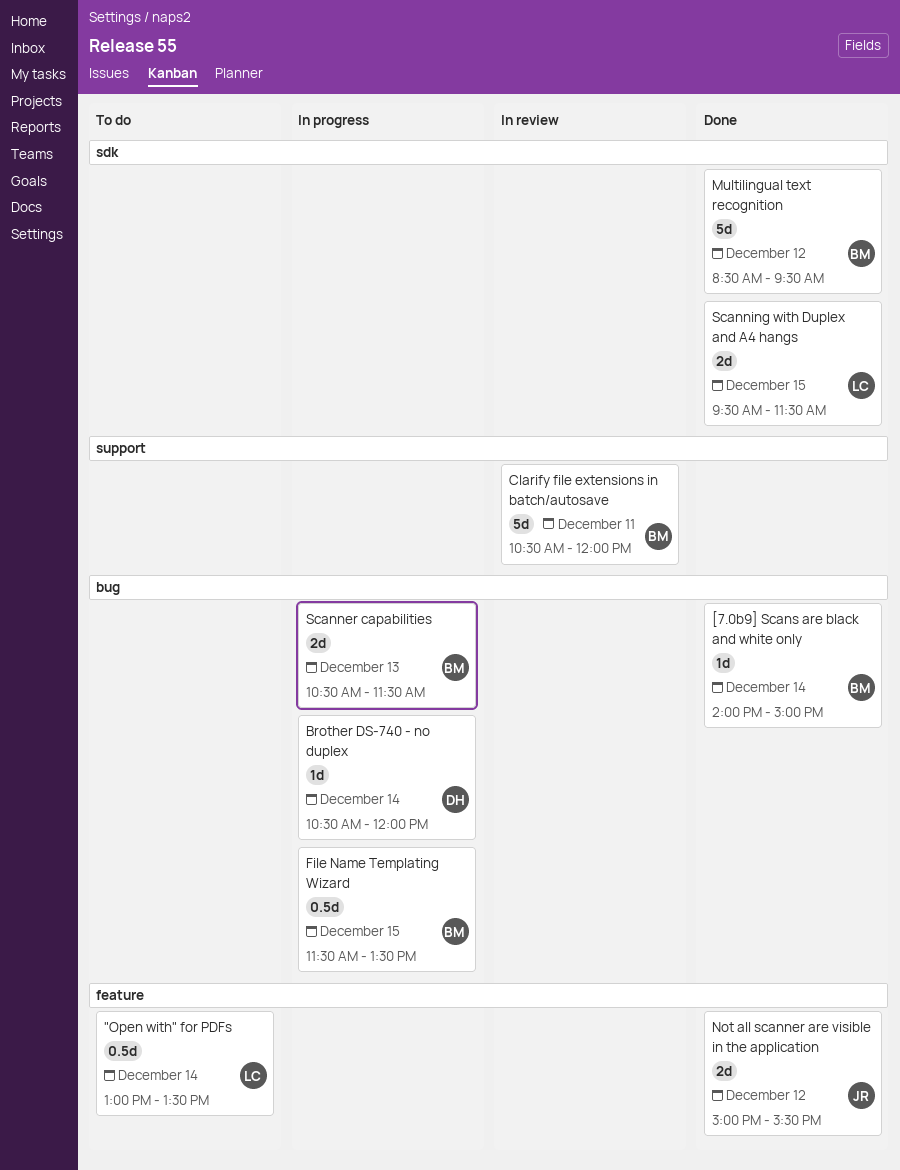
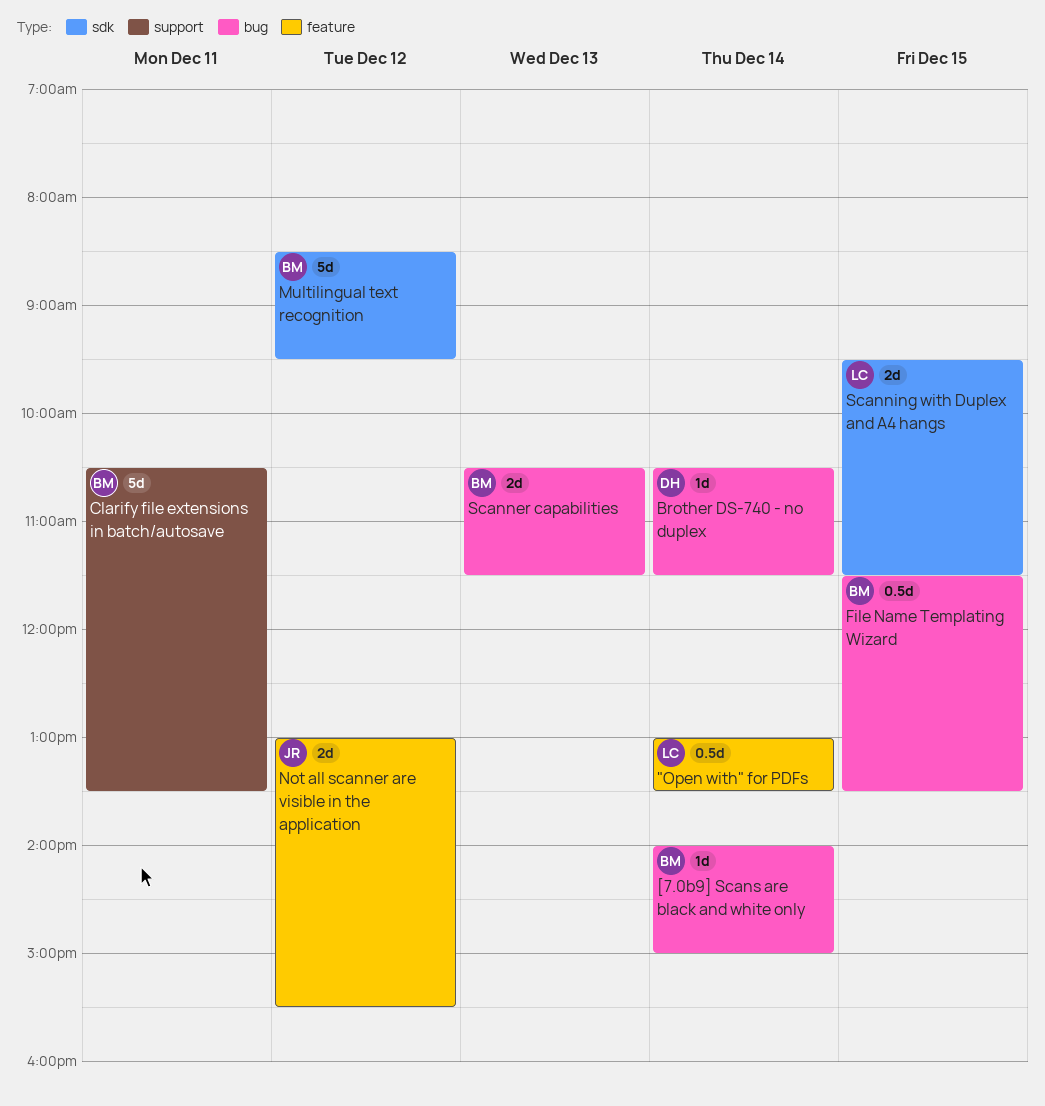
Brother DS-740 - no duplex, ends: 12:00 -> 11:30
Clarify file extensions in batch/autosave, ends: 12:00 -> 13:30
Not all scanner are visible in the application, begins: 15:00 -> 13:00

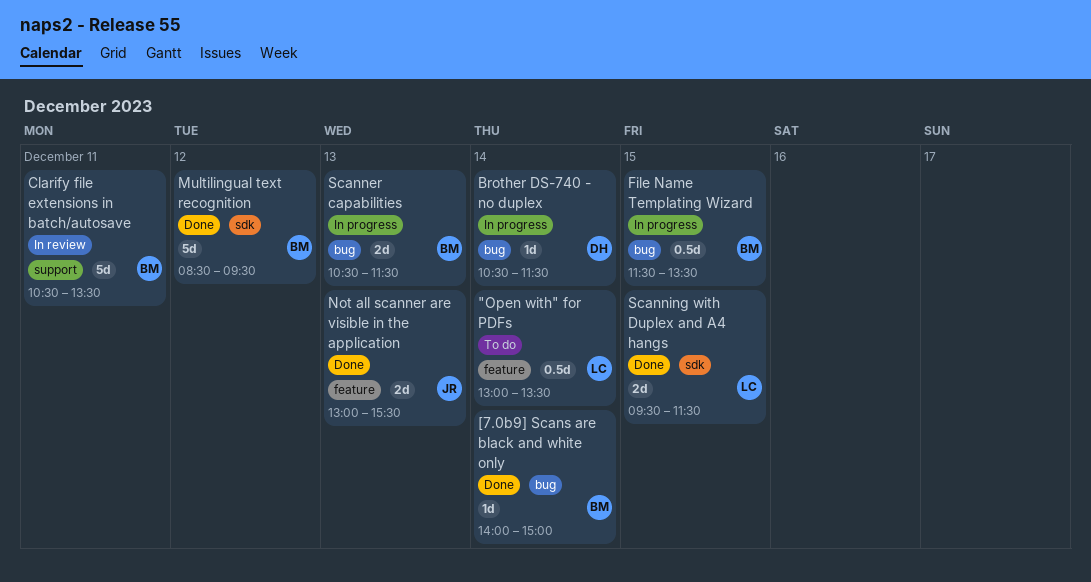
Not all scanner are visible in the application, day: Dec 12 -> Dec 13

